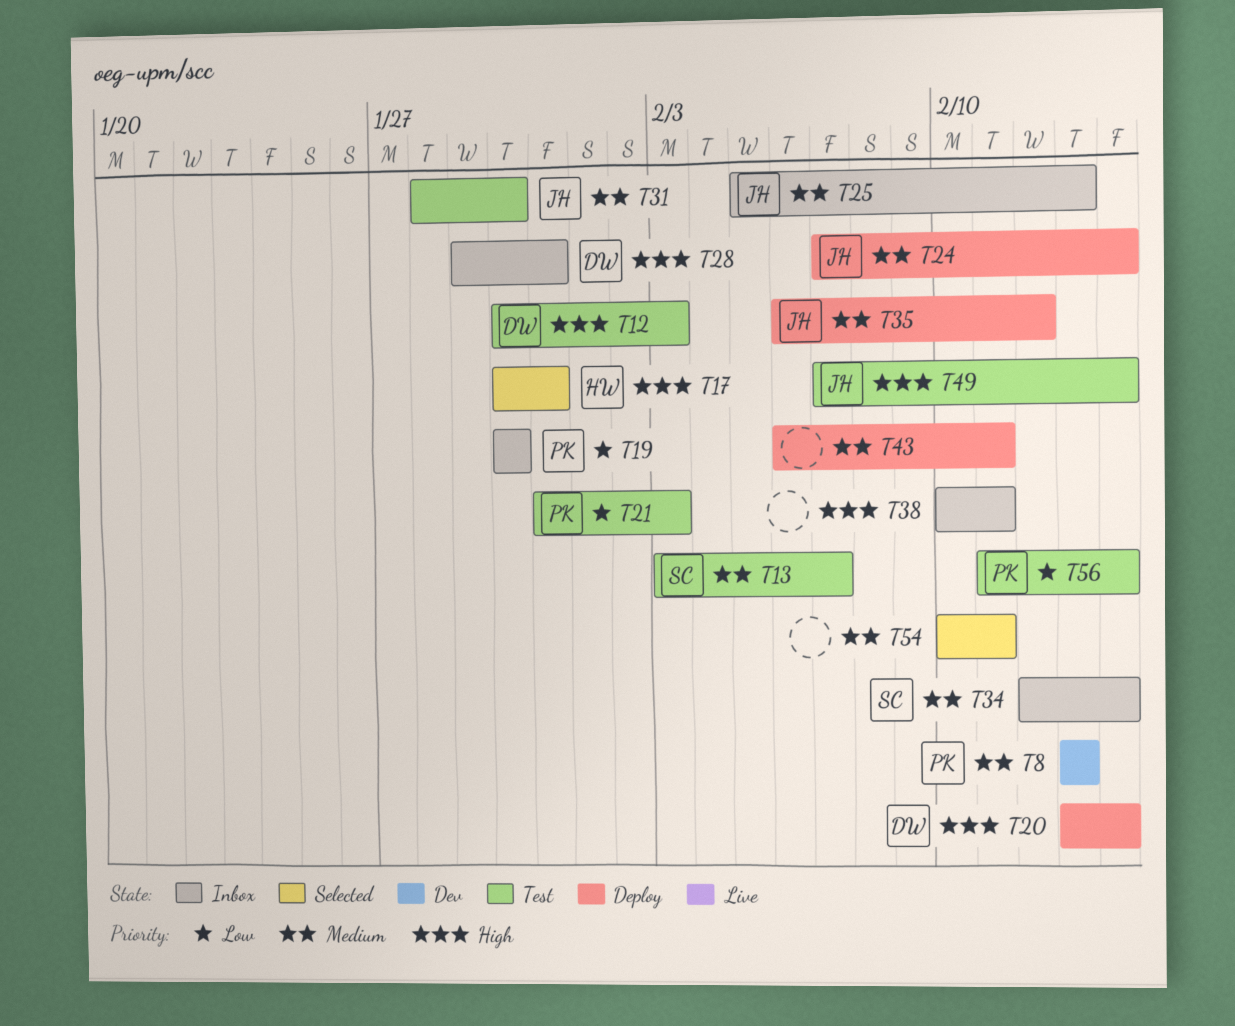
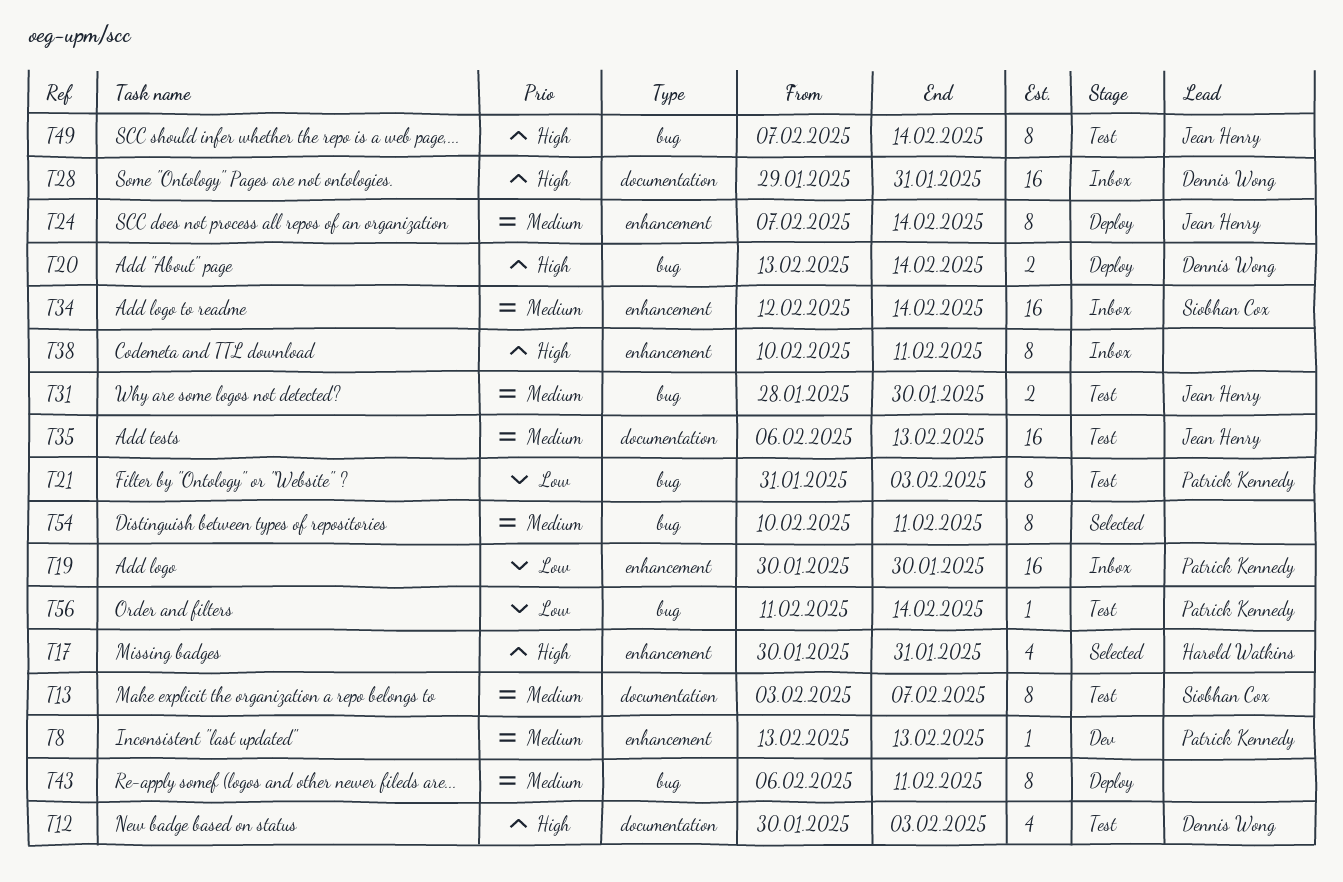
T25: present -> none
T35, status: Deploy -> Test
T35, due: Feb 12 -> Feb 13

